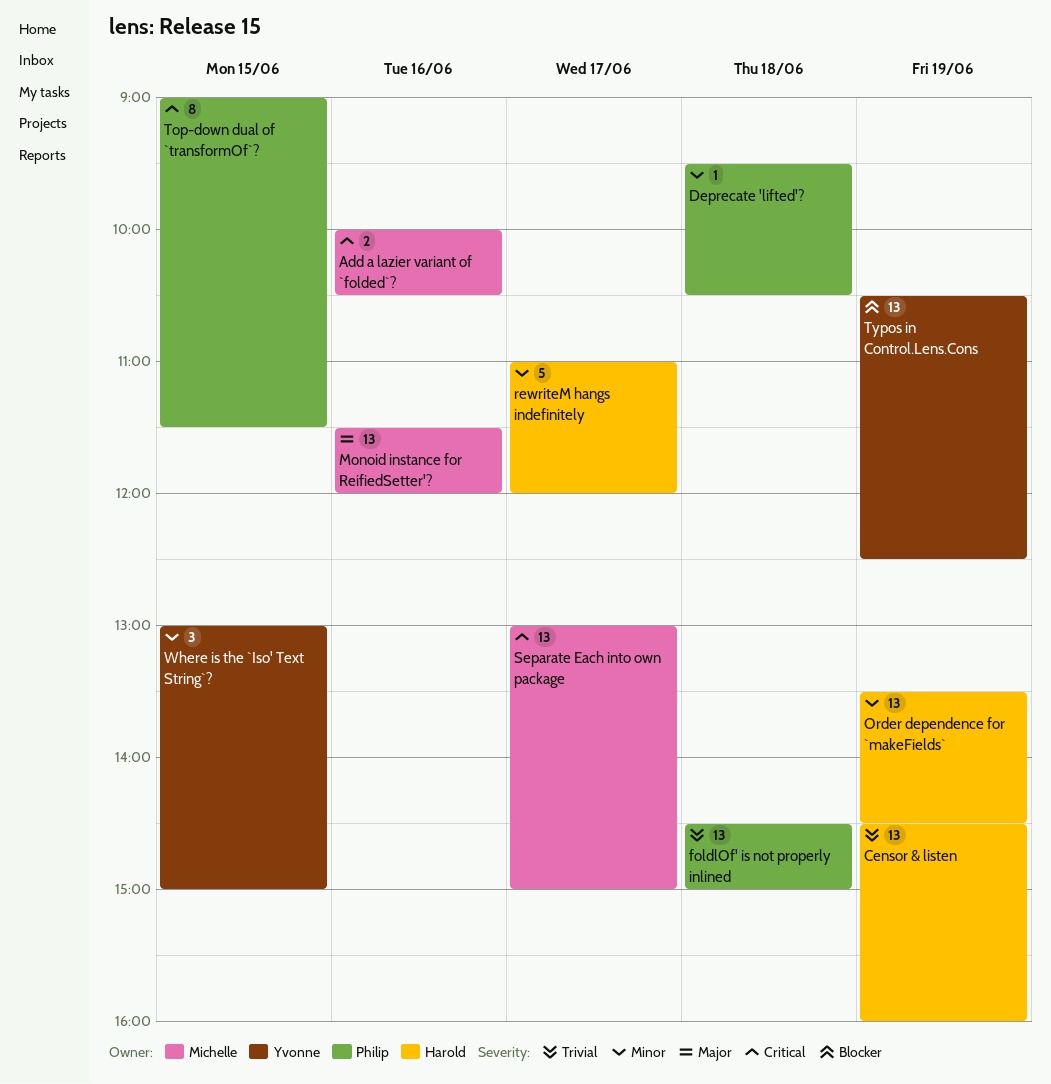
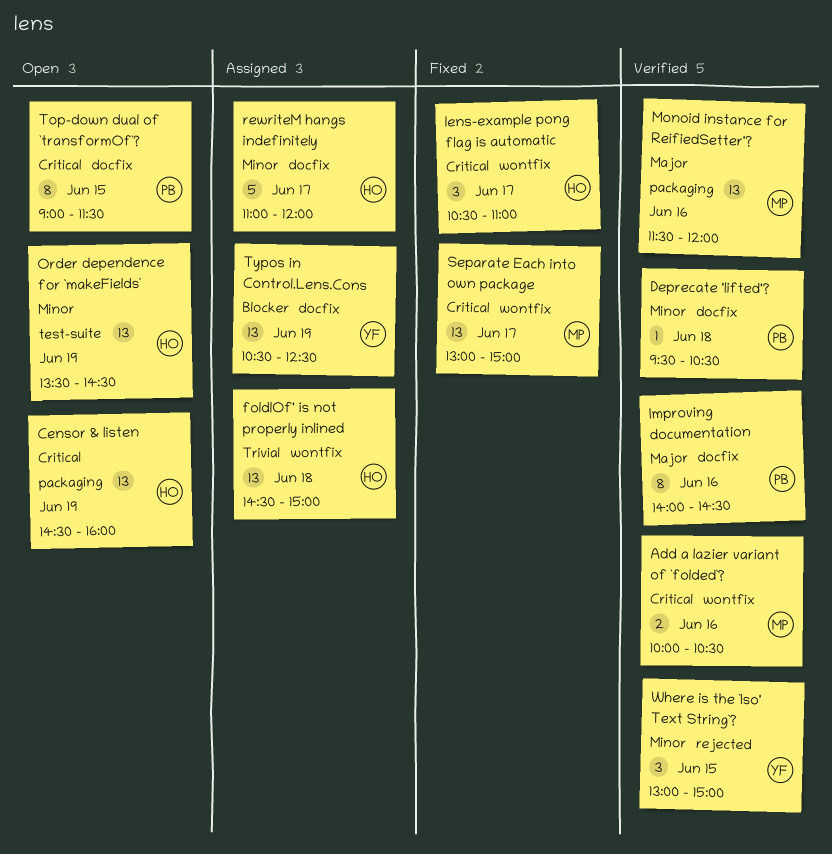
Censor & listen, priority: Trivial -> Critical
foldlOf' is not properly inlined, owner: Philip -> Harold
Improving documentation: none -> present
lens-example pong flag is automatic: none -> present

